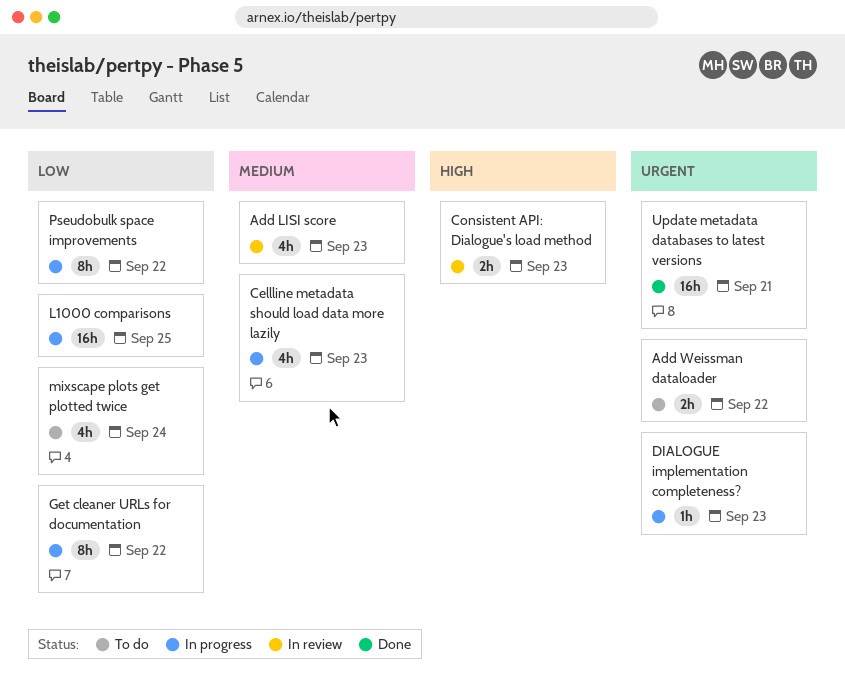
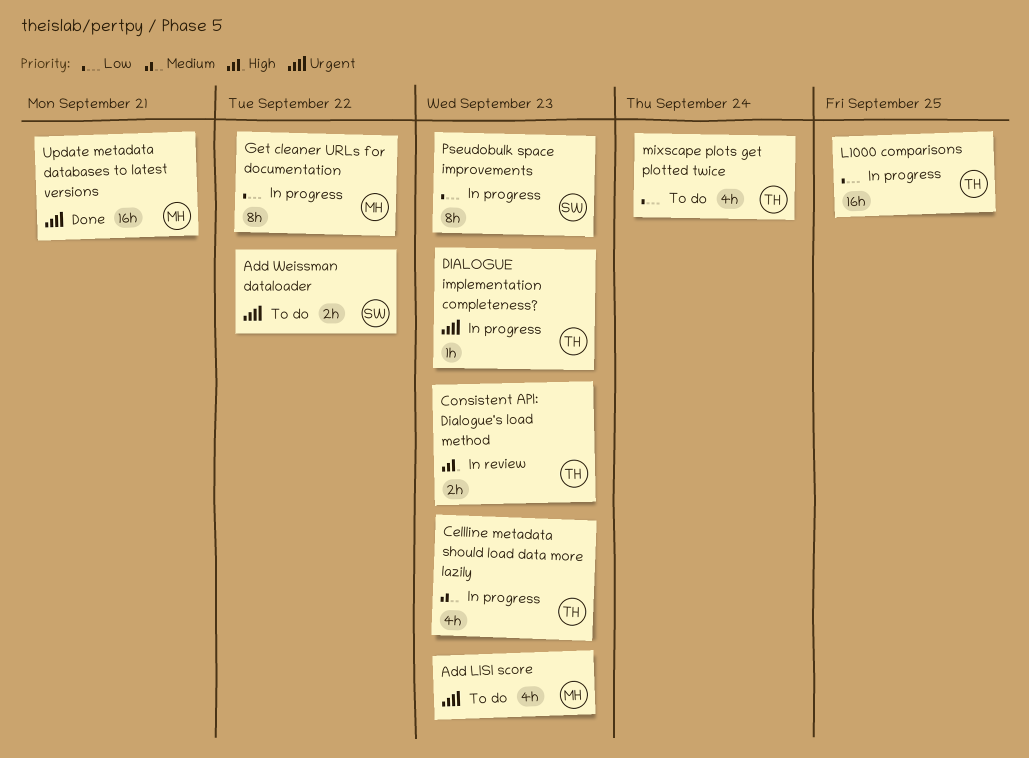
Add LISI score, status: In review -> To do
Add LISI score, priority: Medium -> Urgent
Pseudobulk space improvements, due: Sep 22 -> Sep 23

